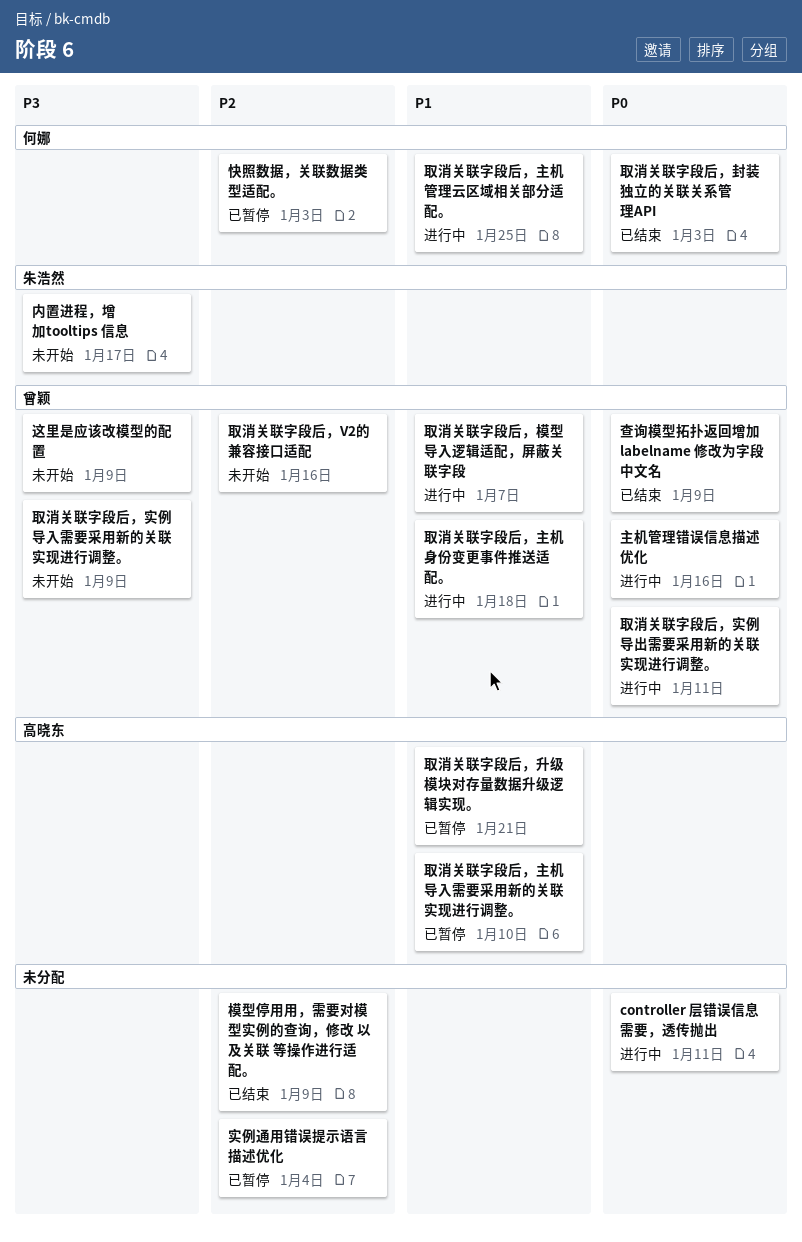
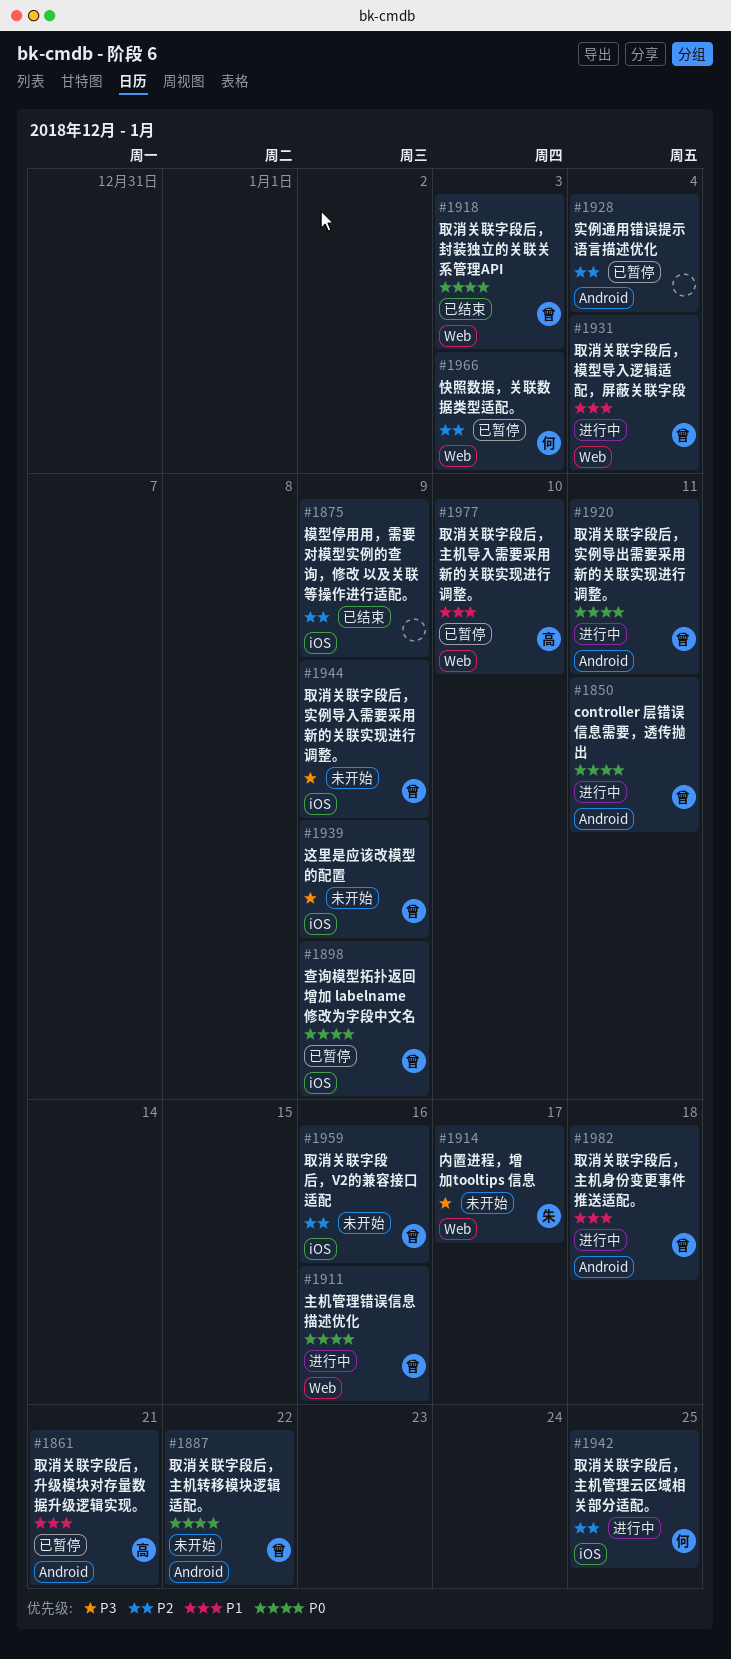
controller 层错误信息需要，透传抛出, owner: none -> 曾颖
取消关联字段后，主机管理云区域相关部分适配。, priority: P1 -> P2
取消关联字段后，主机转移模块逻辑适配。: none -> present
取消关联字段后，封装独立的关联关系管理API, owner: 何娜 -> 曾颖
取消关联字段后，模型导入逻辑适配，屏蔽关联字段, due: Jan 7 -> Jan 4
查询模型拓扑返回增加 labelname 修改为字段中文名, status: 已结束 -> 已暂停

